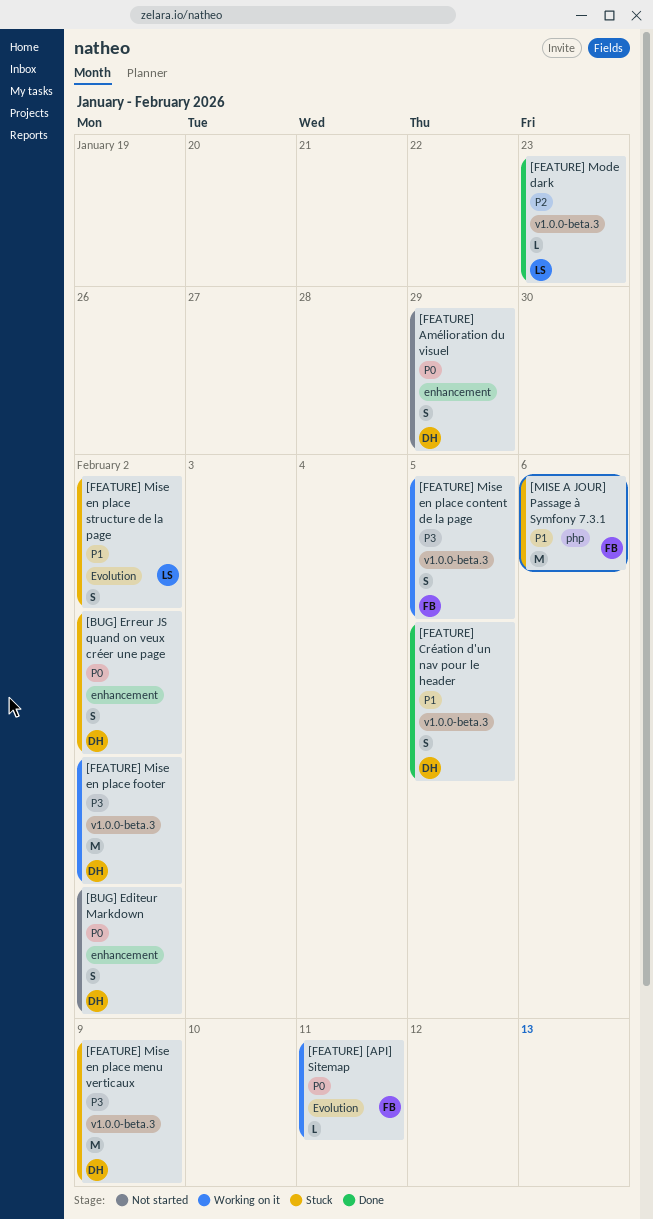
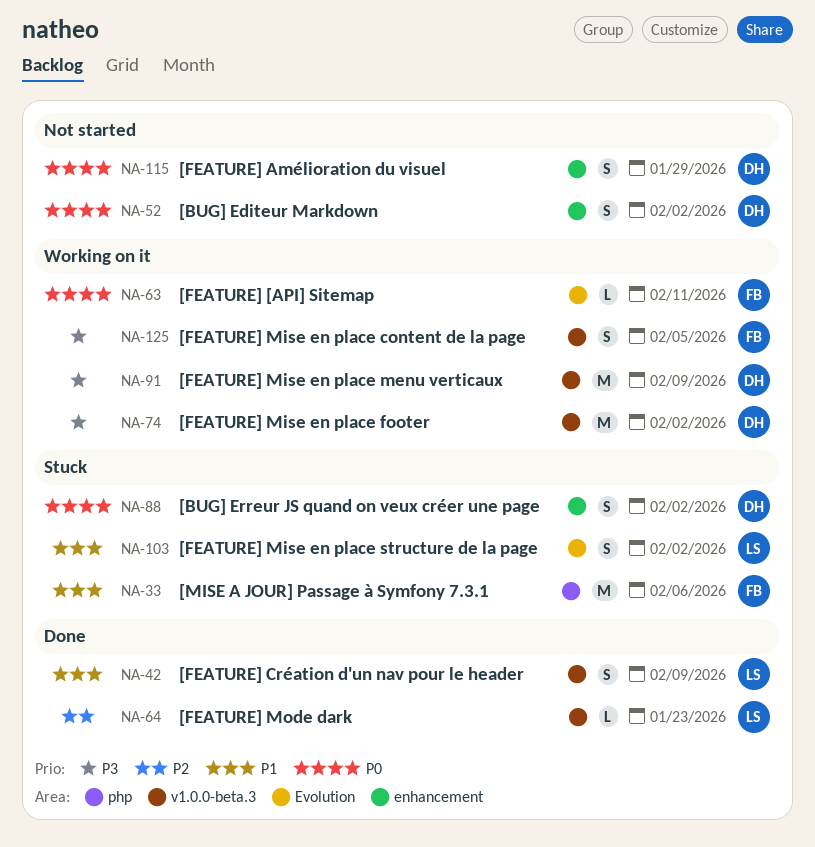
[FEATURE] Création d'un nav pour le header, owner: DH -> LS
[FEATURE] Création d'un nav pour le header, due: Feb 5 -> Feb 9
[FEATURE] Mise en place menu verticaux, status: Stuck -> Working on it

